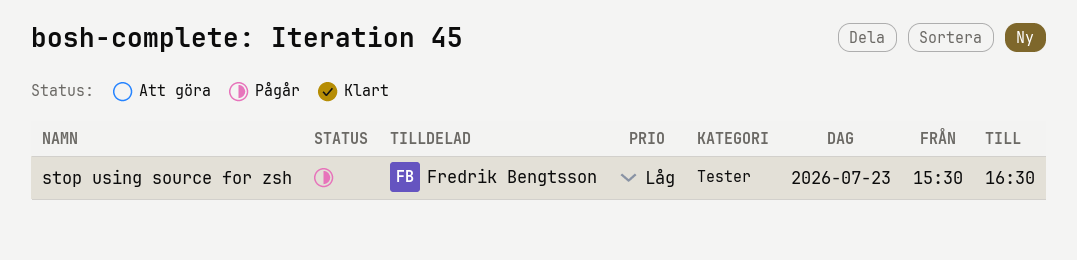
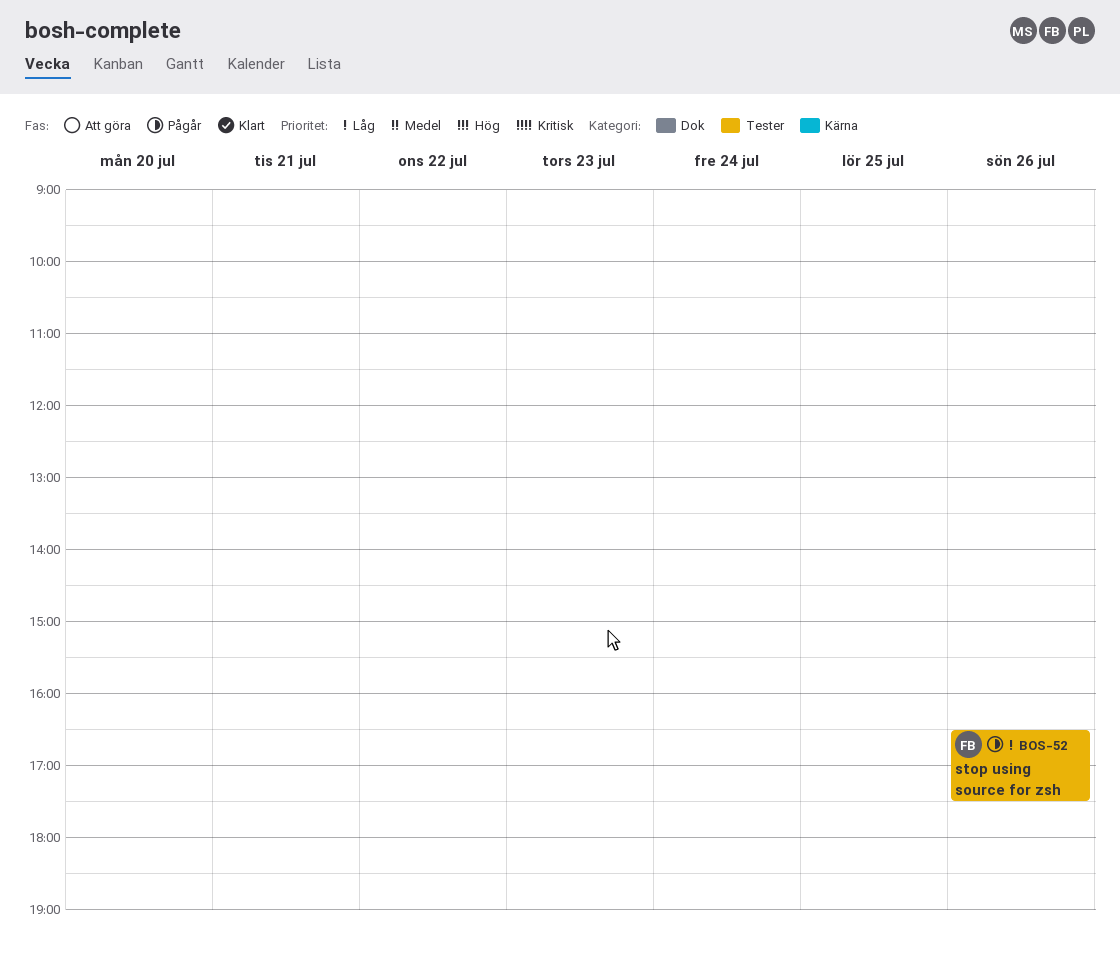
stop using source for zsh, day: Jul 23 -> Jul 26
stop using source for zsh, begins: 15:30 -> 16:30
stop using source for zsh, ends: 16:30 -> 17:30

